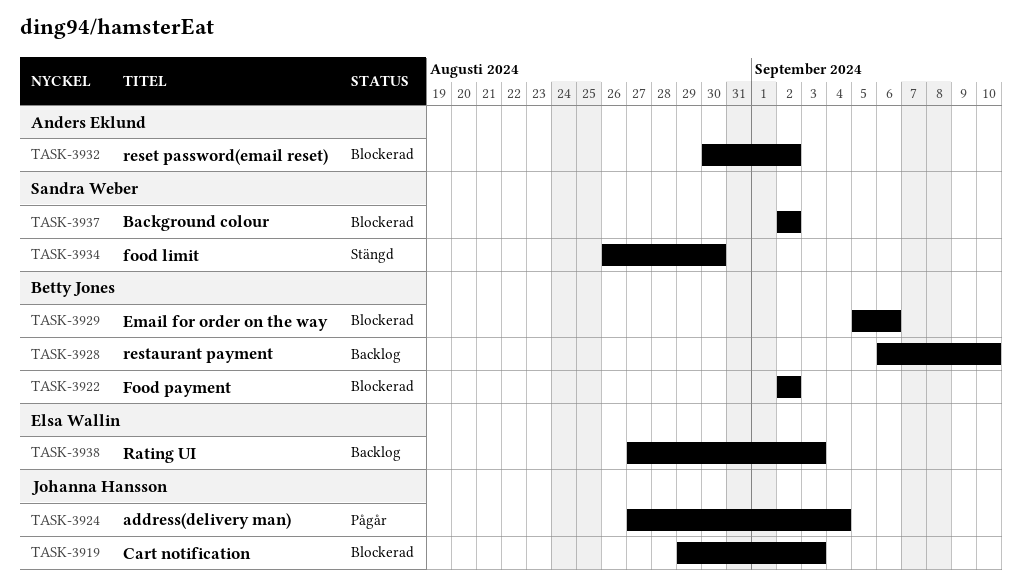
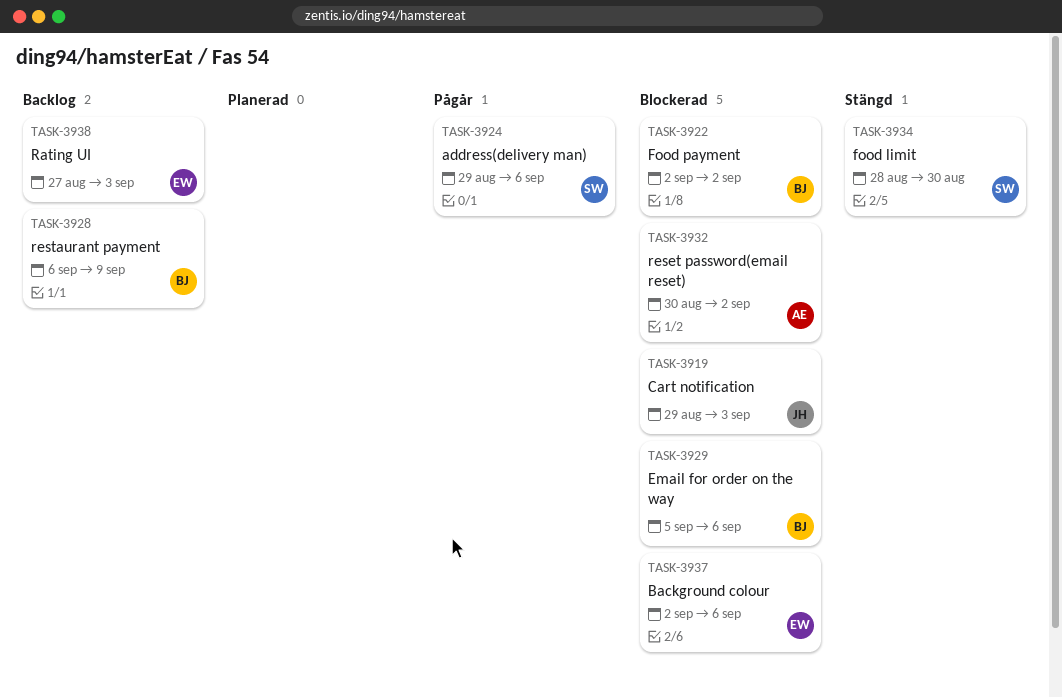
TASK-3924, owner: Johanna Hansson -> Sandra Weber
TASK-3924, start: Aug 27 -> Aug 29
TASK-3924, due: Sep 4 -> Sep 6
TASK-3928, due: Sep 10 -> Sep 9
TASK-3934, start: Aug 26 -> Aug 28
TASK-3937, owner: Sandra Weber -> Elsa Wallin
TASK-3937, due: Sep 2 -> Sep 6

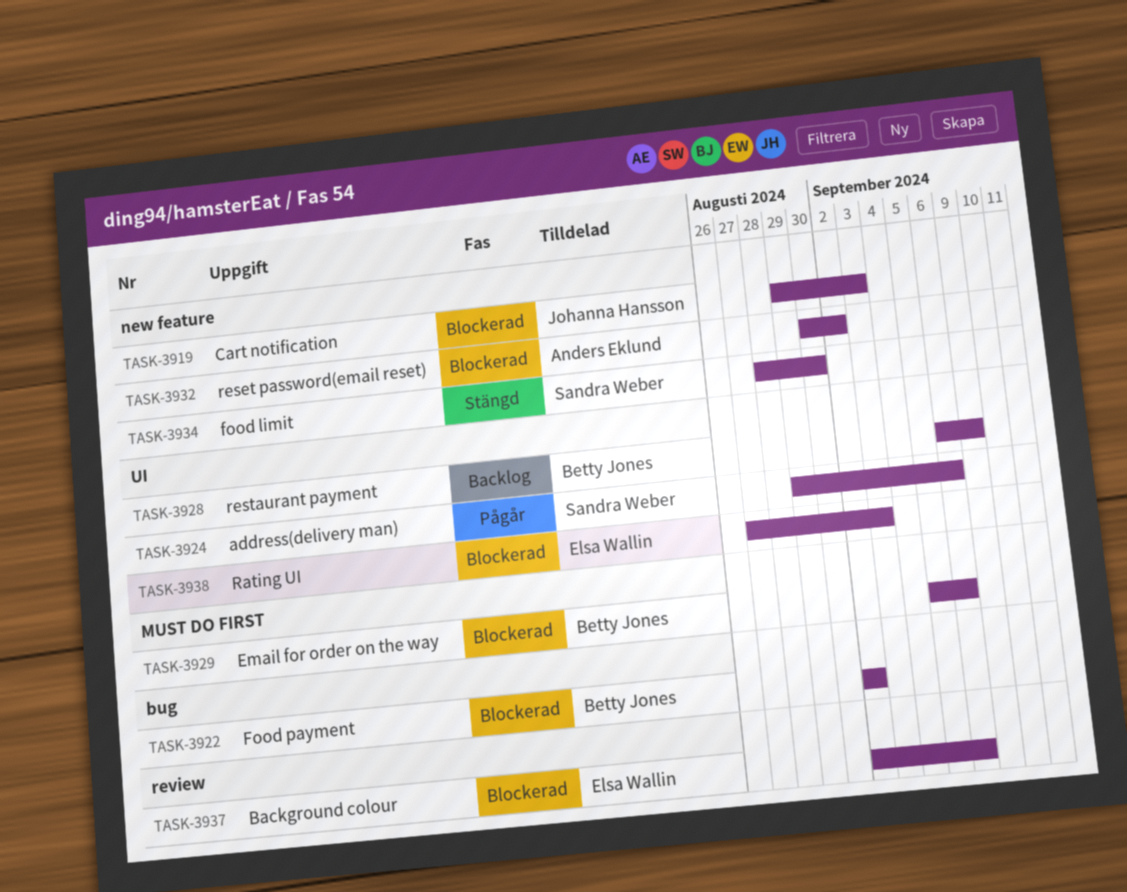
TASK-3938, status: Backlog -> Blockerad

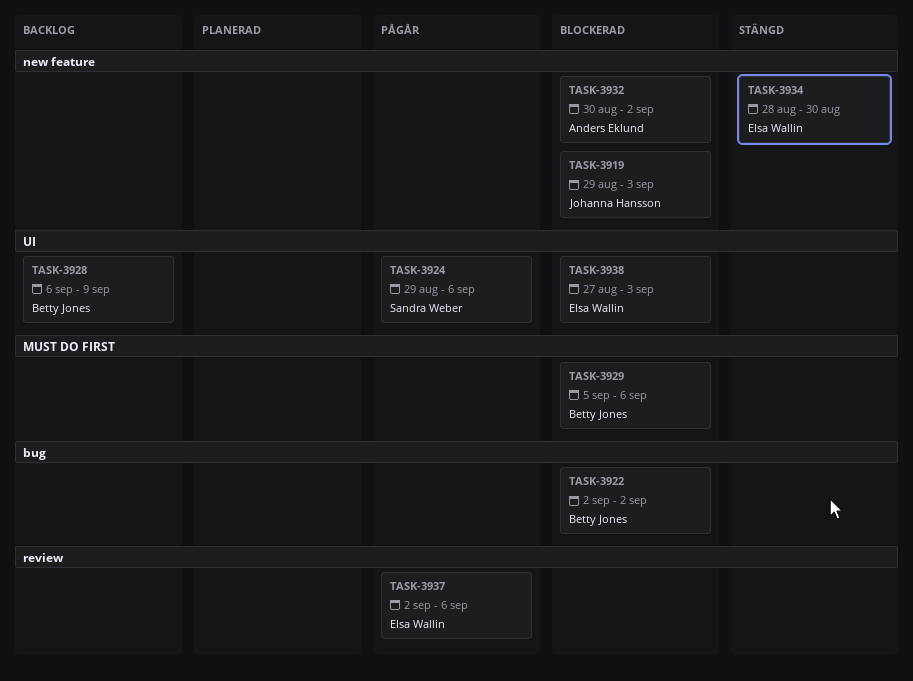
TASK-3934, owner: Sandra Weber -> Elsa Wallin
TASK-3937, status: Blockerad -> Pågår

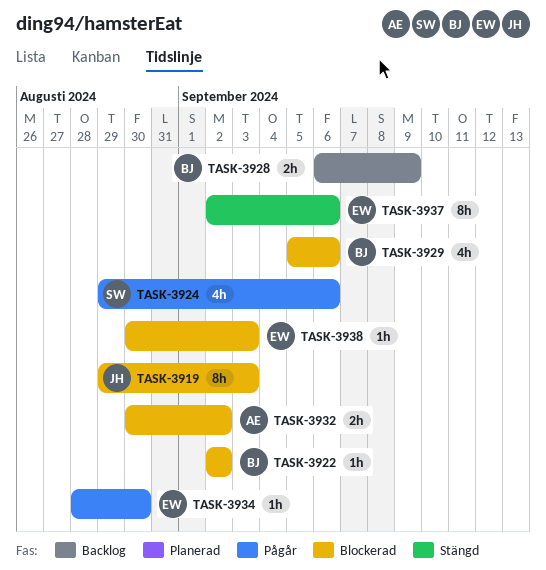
TASK-3934, status: Stängd -> Pågår
TASK-3937, status: Pågår -> Stängd
TASK-3938, start: Aug 27 -> Aug 30

